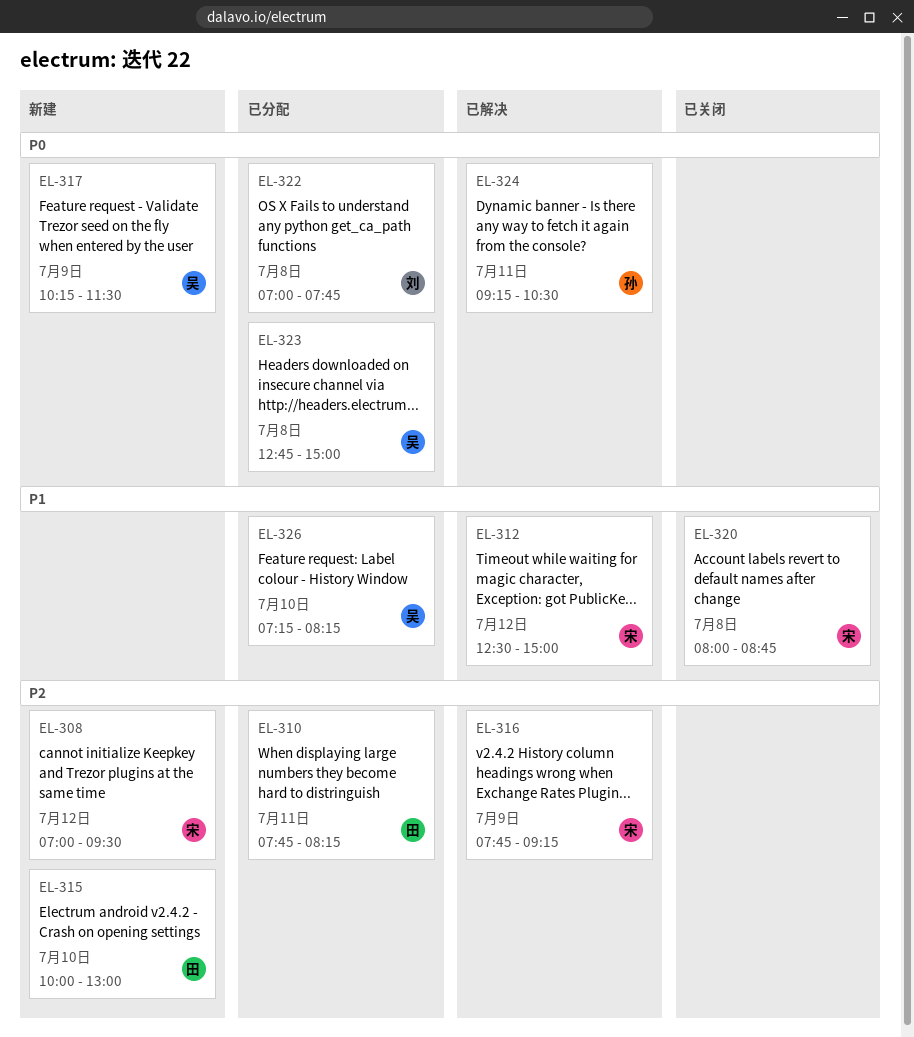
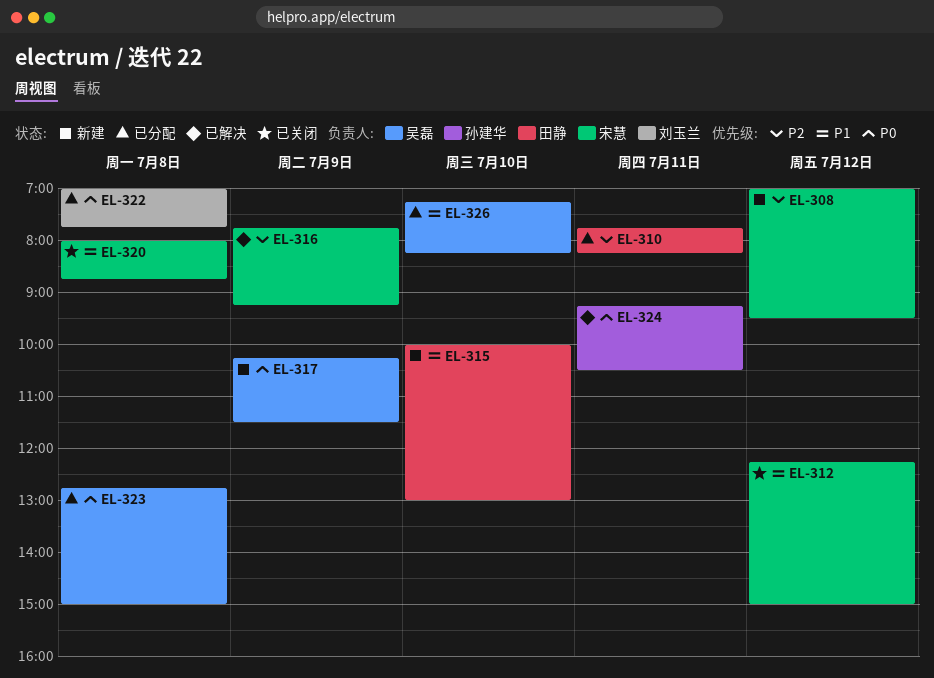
EL-312, status: 已解决 -> 已关闭
EL-312, begins: 12:30 -> 12:15
EL-315, priority: P2 -> P1

